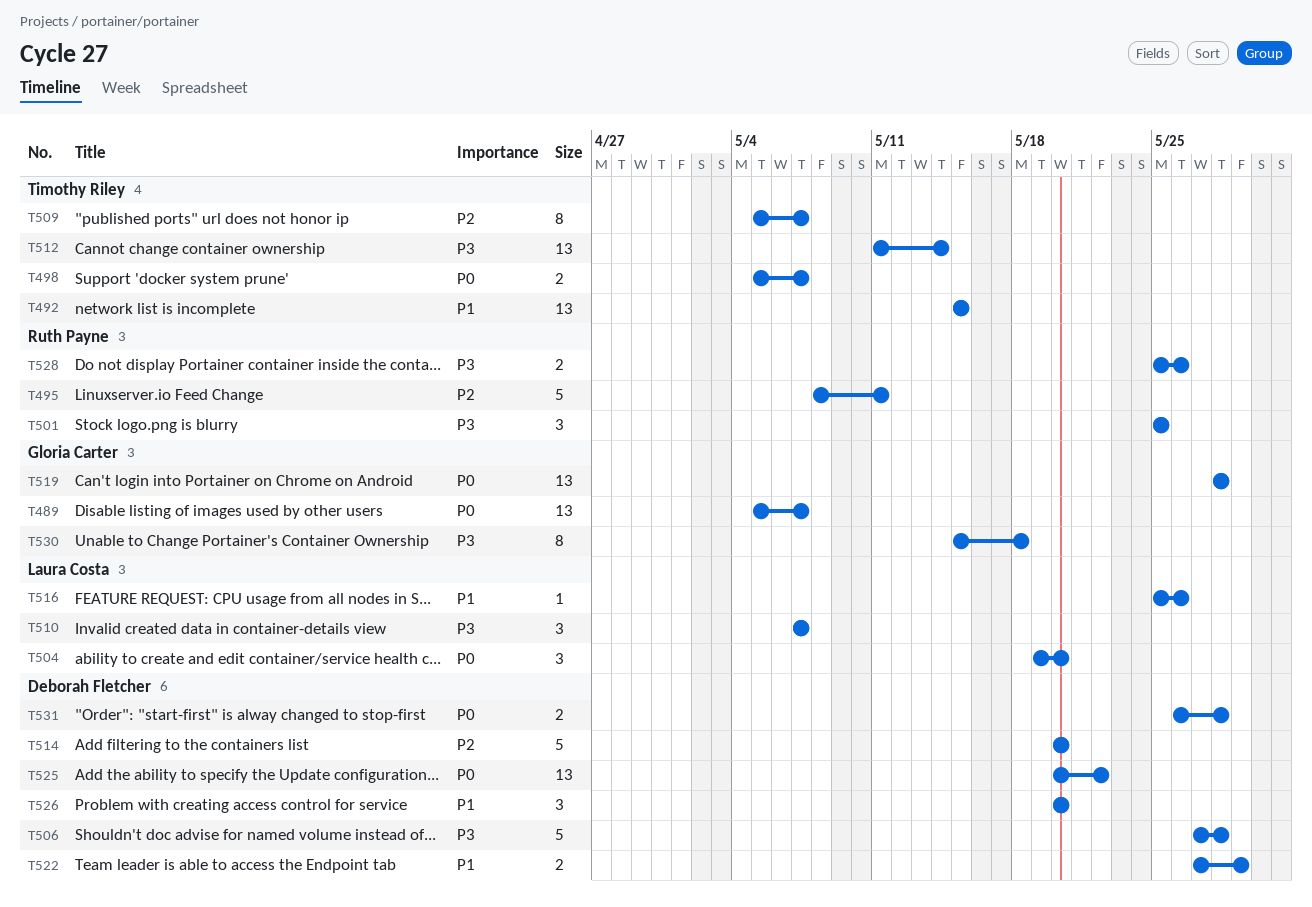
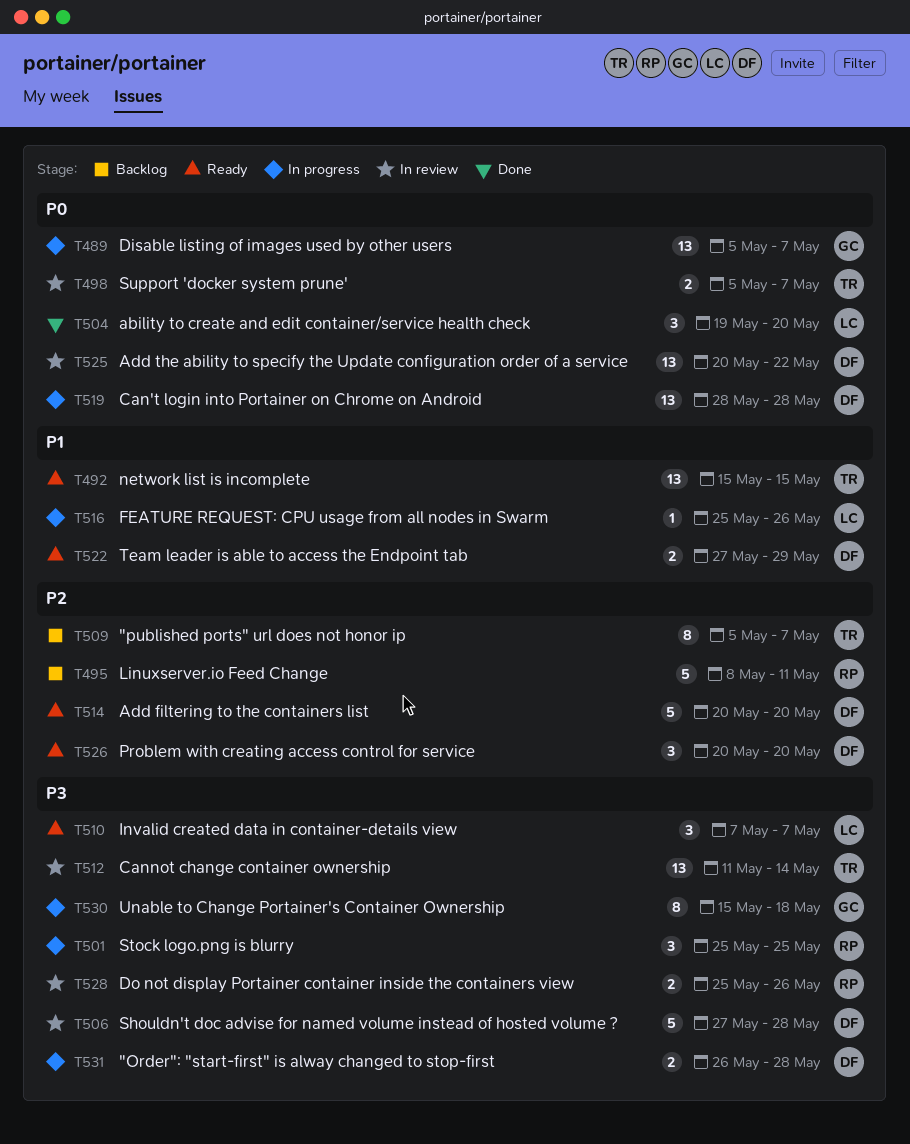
T519, owner: Gloria Carter -> Deborah Fletcher
T526, priority: P1 -> P2
T531, priority: P0 -> P3

